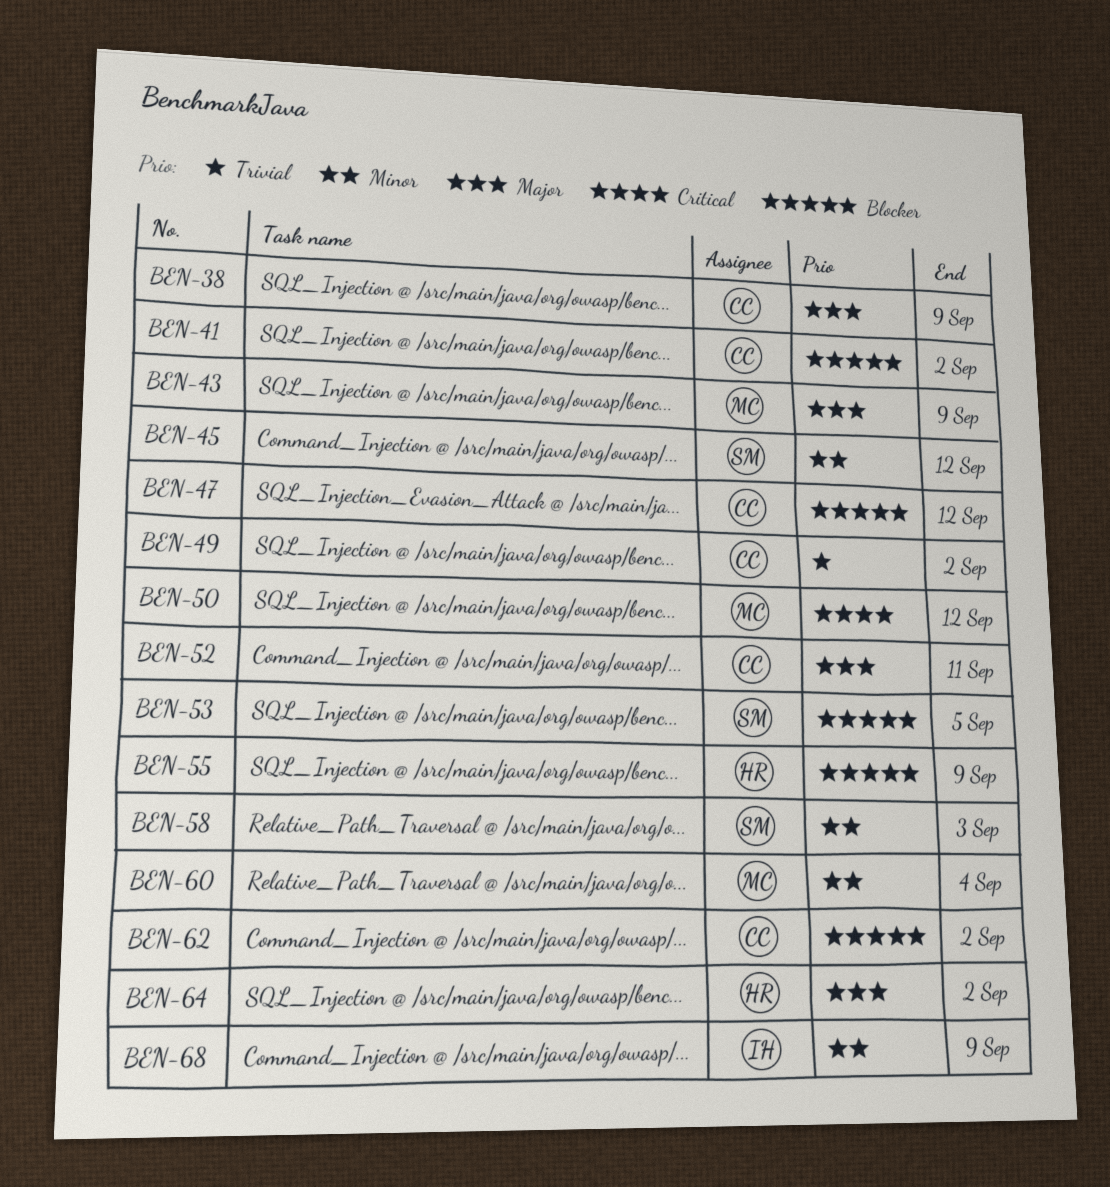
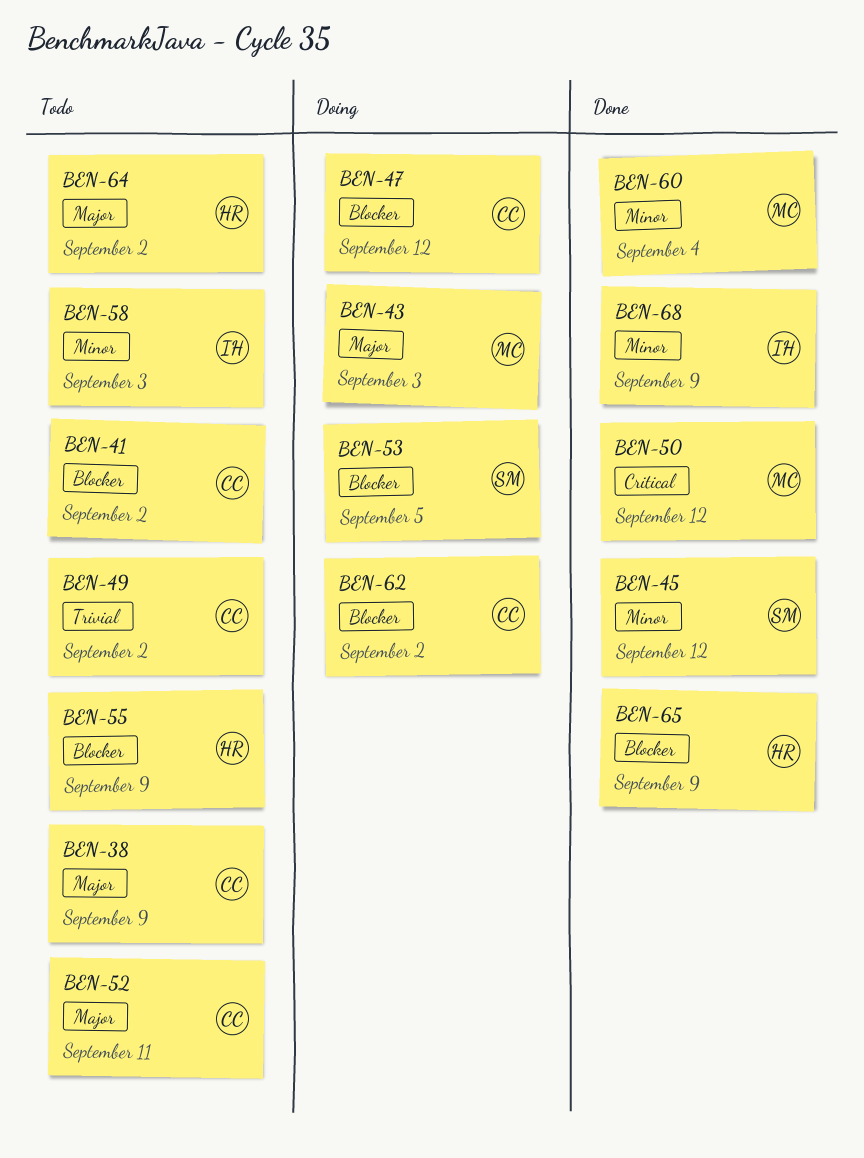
BEN-43, due: Sep 9 -> Sep 3
BEN-58, owner: SM -> IH
BEN-65: none -> present

